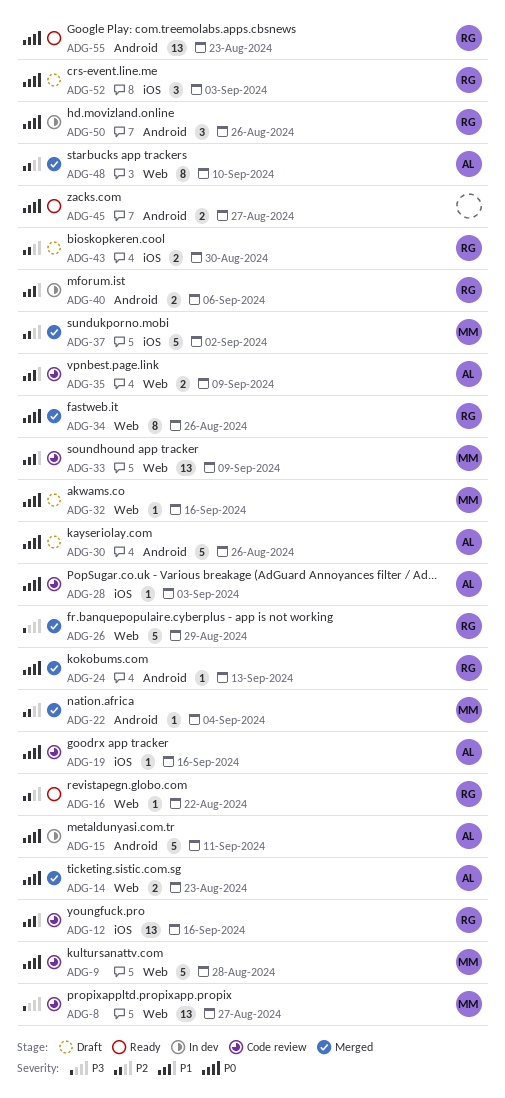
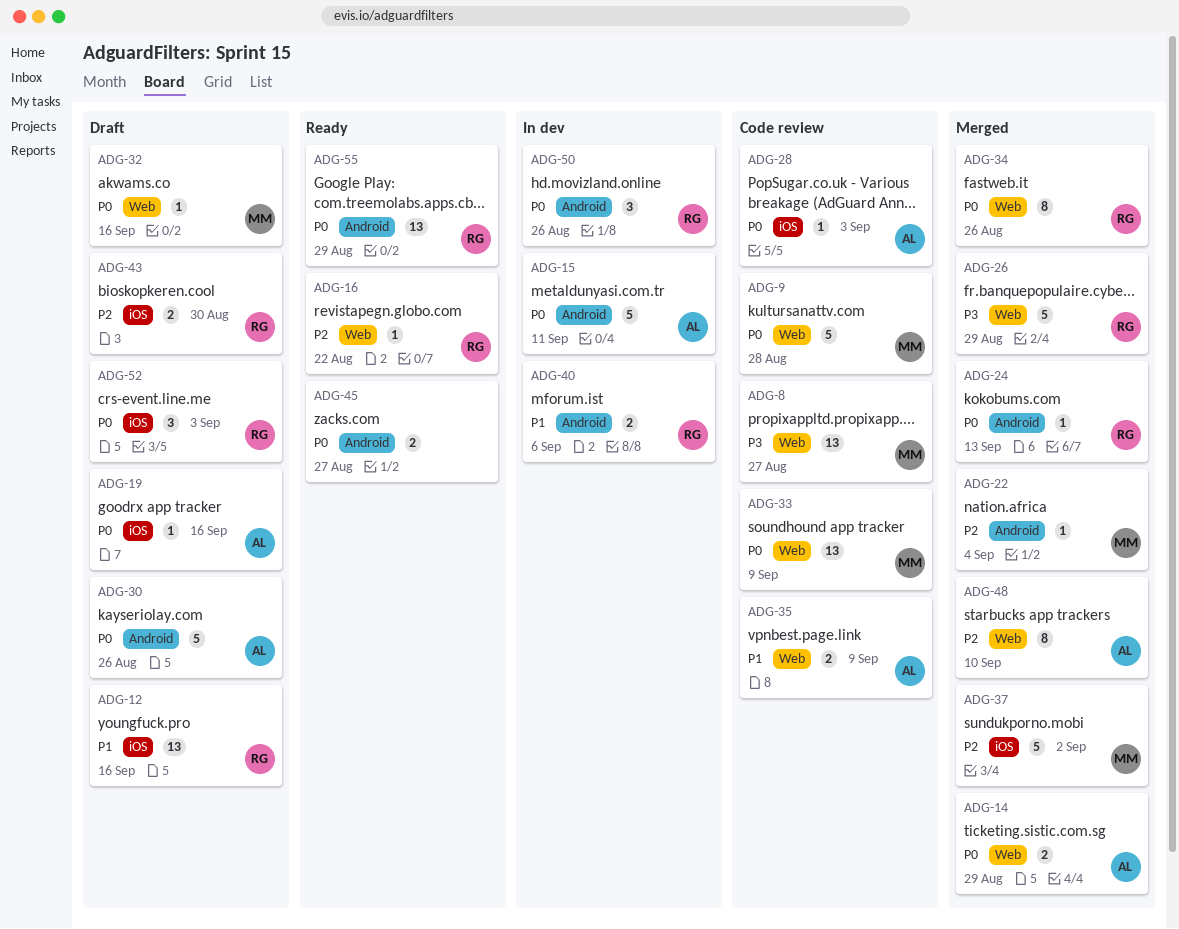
ADG-12, status: Code review -> Draft
ADG-14, due: Aug 23 -> Aug 29
ADG-19, status: Code review -> Draft
ADG-33, priority: P1 -> P0
ADG-55, due: Aug 23 -> Aug 29

